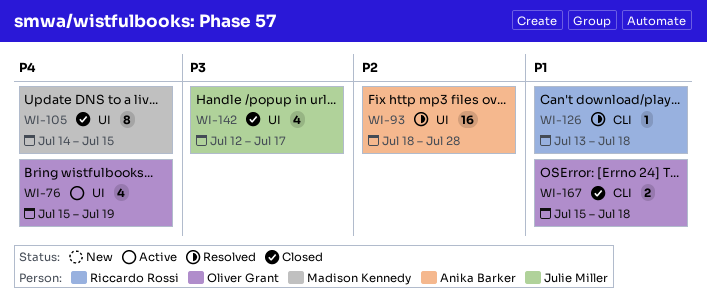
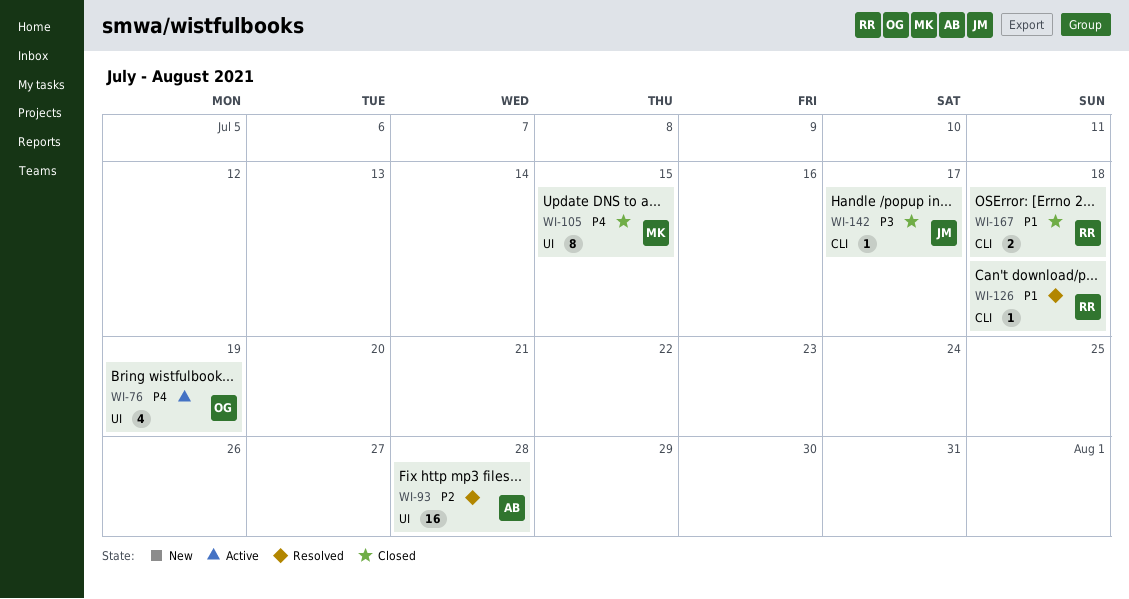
WI-142, label: UI -> CLI
WI-142, estimate: 4 -> 1
WI-167, owner: Oliver Grant -> Riccardo Rossi

